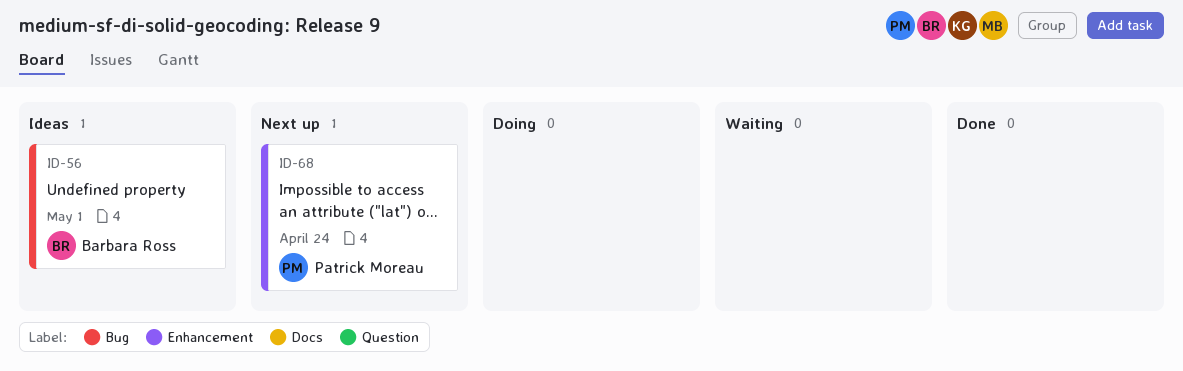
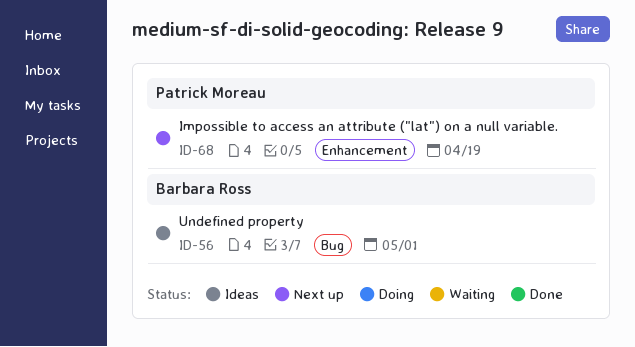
ID-68, due: Apr 24 -> Apr 19

